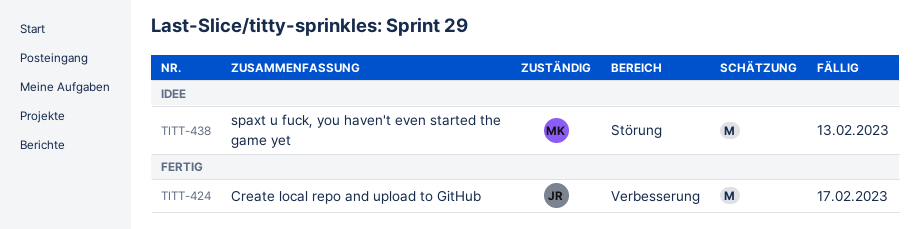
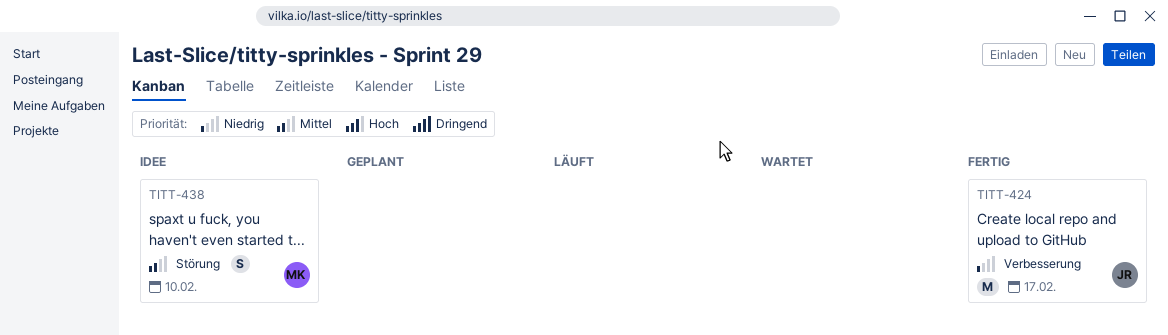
TITT-438, estimate: M -> S
TITT-438, due: Feb 13 -> Feb 10

